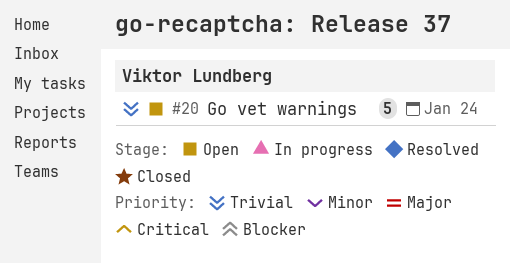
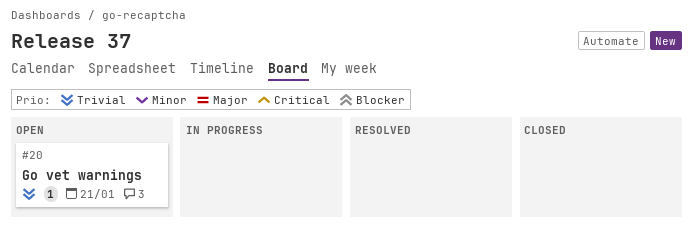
#20, estimate: 5 -> 1
#20, due: Jan 24 -> Jan 21

